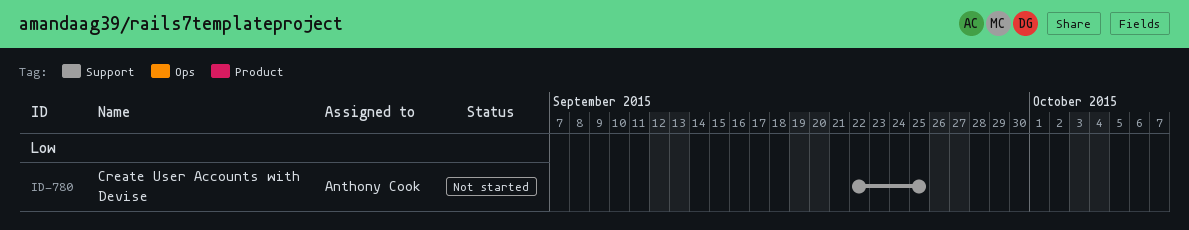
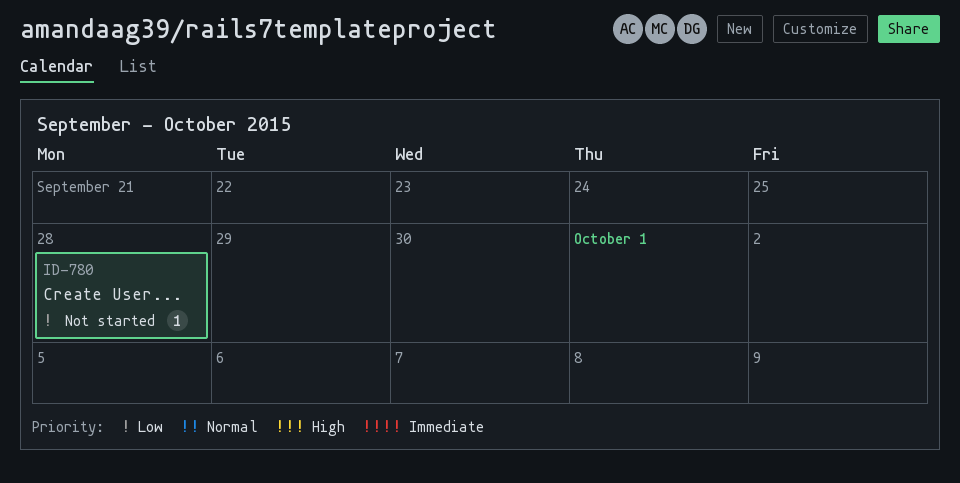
ID-780, due: Sep 25 -> Sep 28

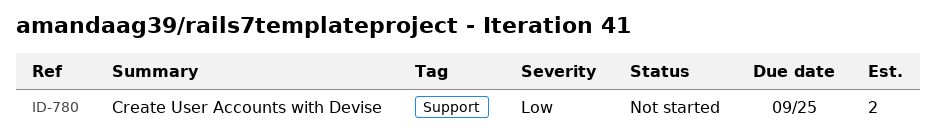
ID-780, estimate: 1 -> 2
ID-780, due: Sep 28 -> Sep 25

